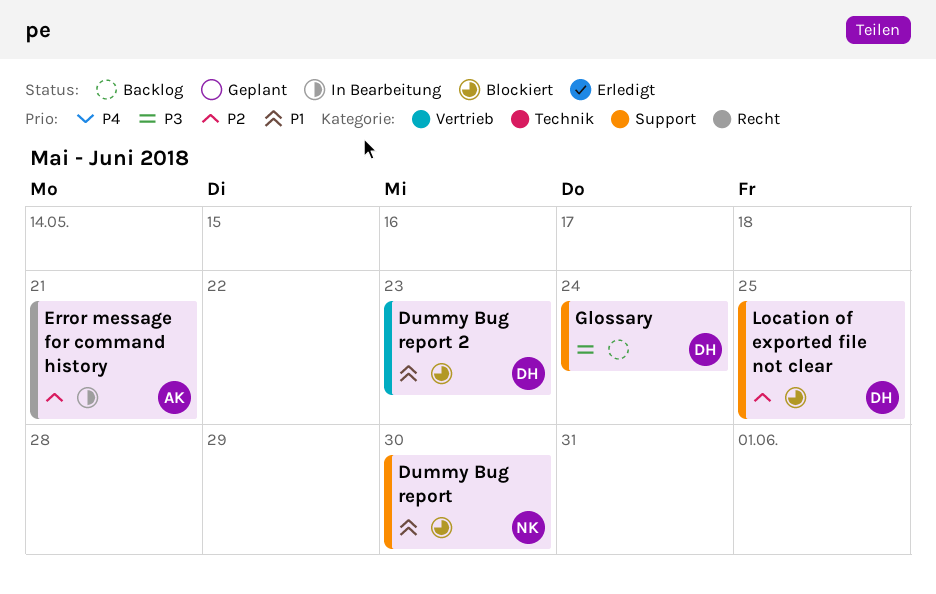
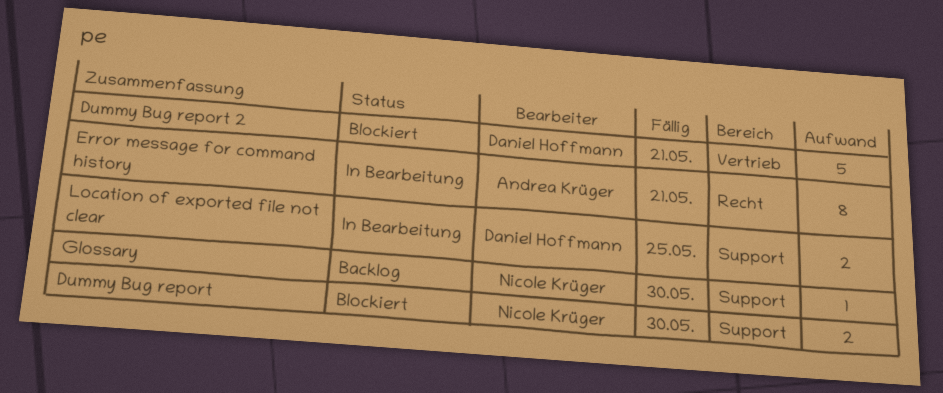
Dummy Bug report 2, due: May 23 -> May 21
Glossary, owner: Daniel Hoffmann -> Nicole Krüger
Glossary, due: May 24 -> May 30
Location of exported file not clear, status: Blockiert -> In Bearbeitung

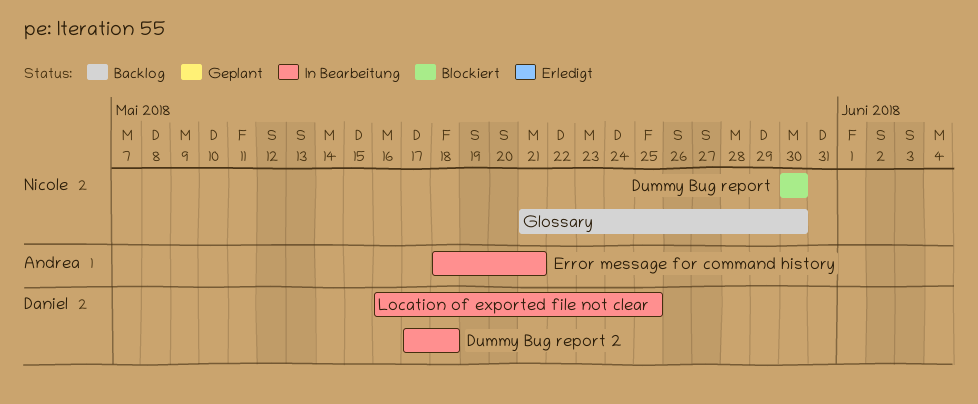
Dummy Bug report 2, status: Blockiert -> In Bearbeitung
Dummy Bug report 2, due: May 21 -> May 18

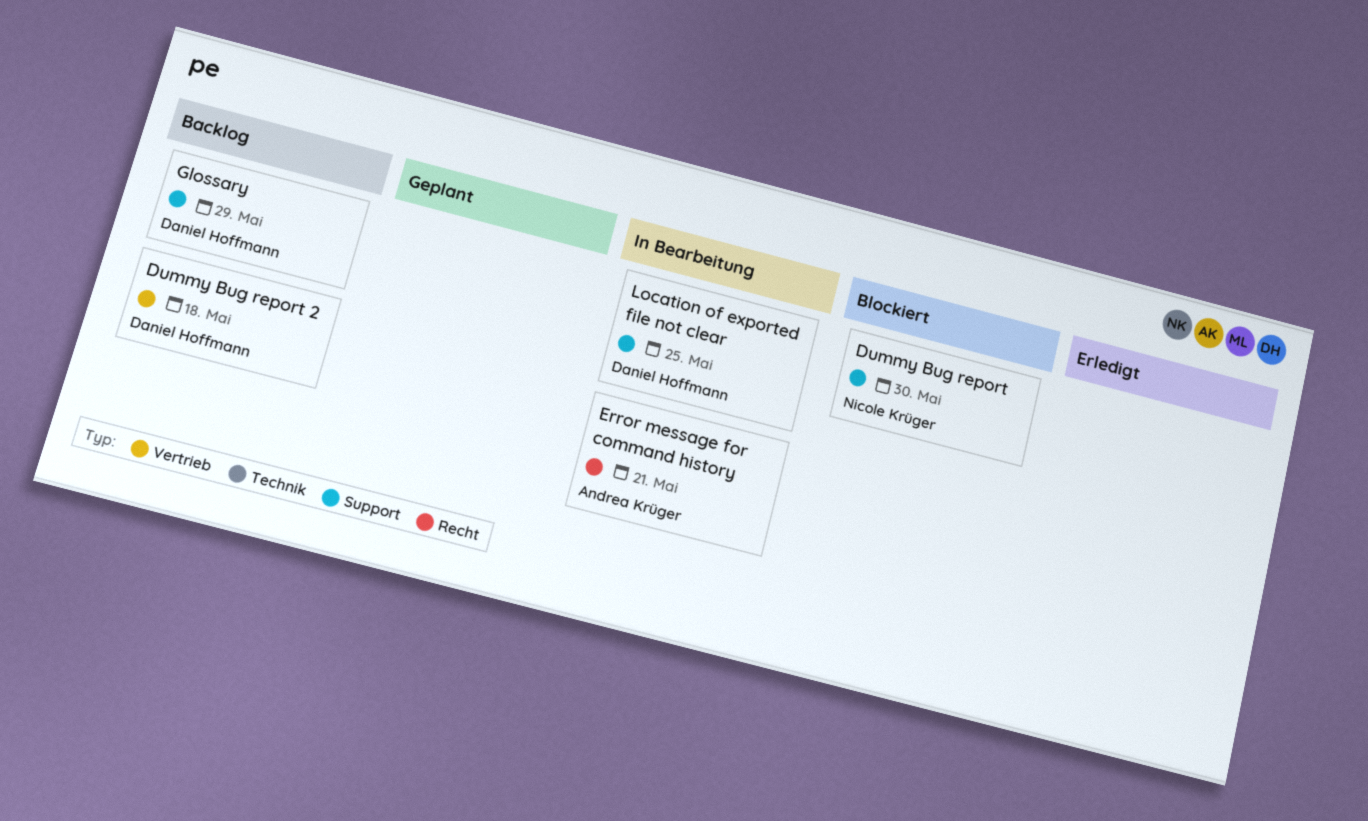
Dummy Bug report 2, status: In Bearbeitung -> Backlog
Glossary, owner: Nicole Krüger -> Daniel Hoffmann
Glossary, due: May 30 -> May 29

